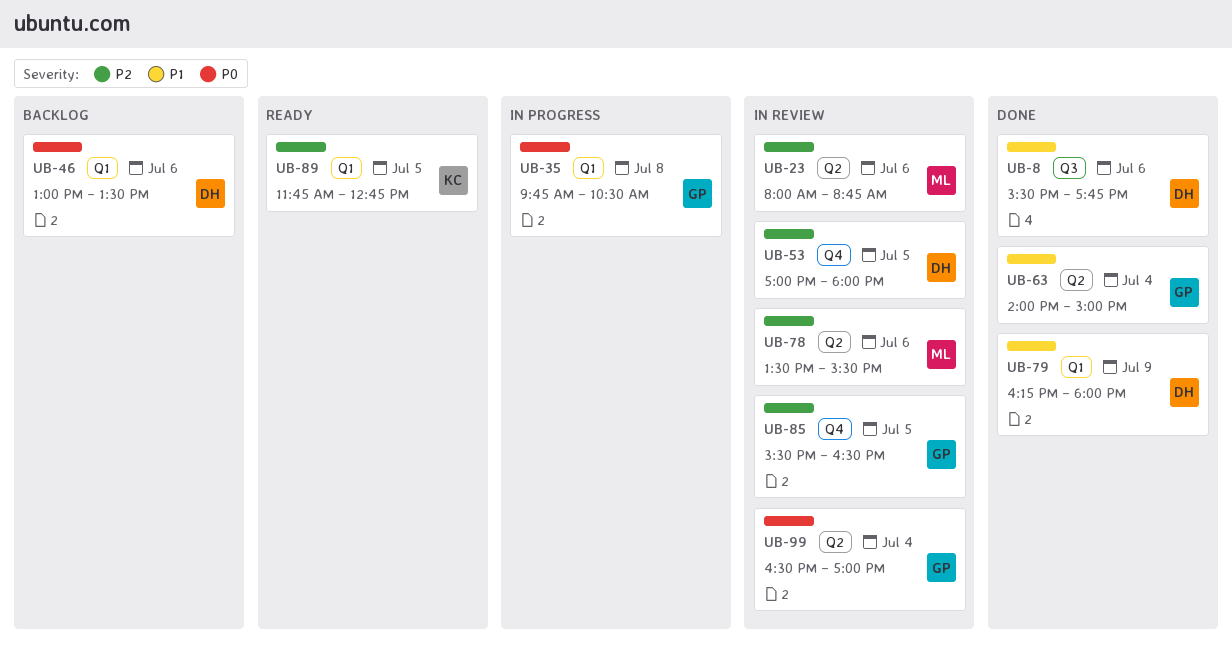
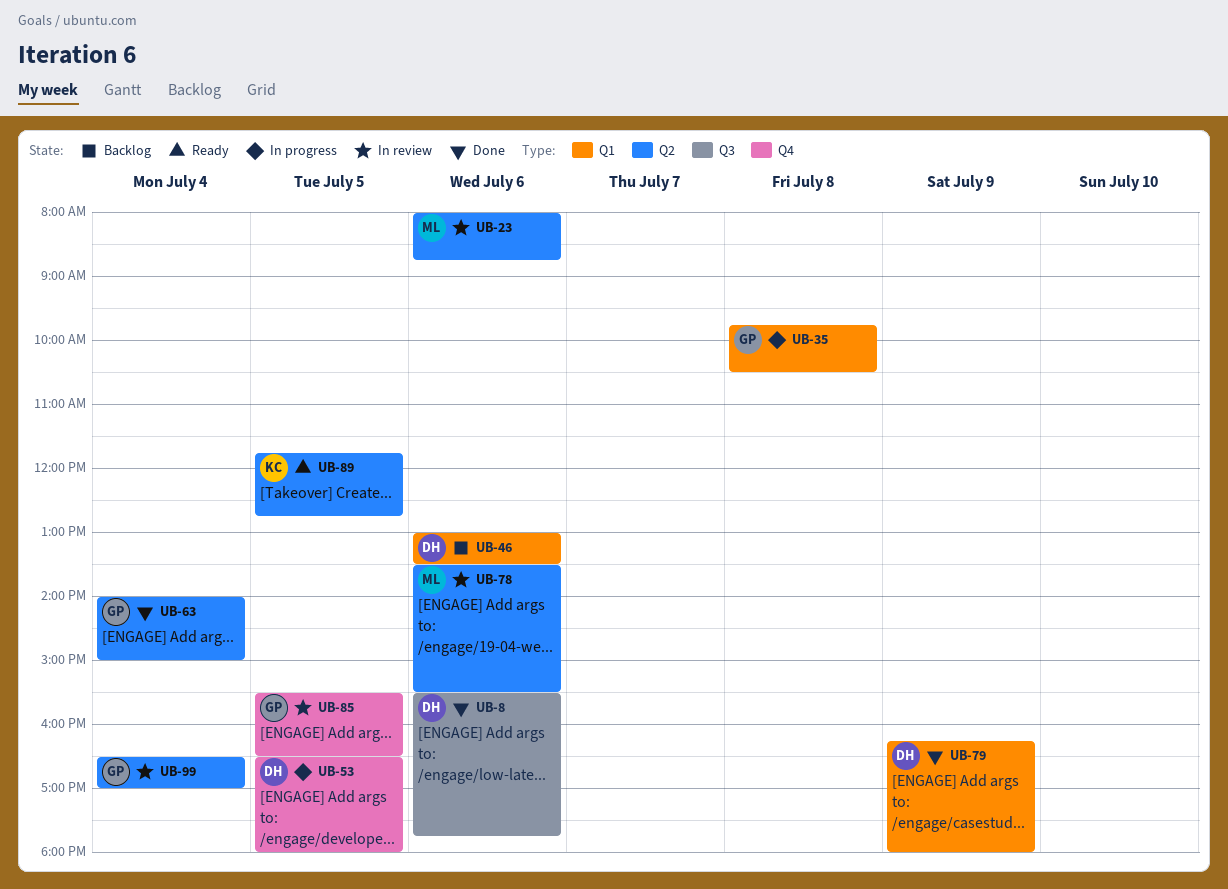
UB-53, status: In review -> In progress
UB-53, begins: 17:00 -> 16:30
UB-89, label: Q1 -> Q2

